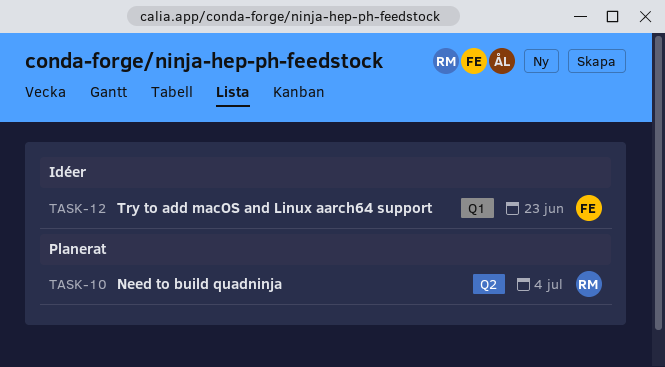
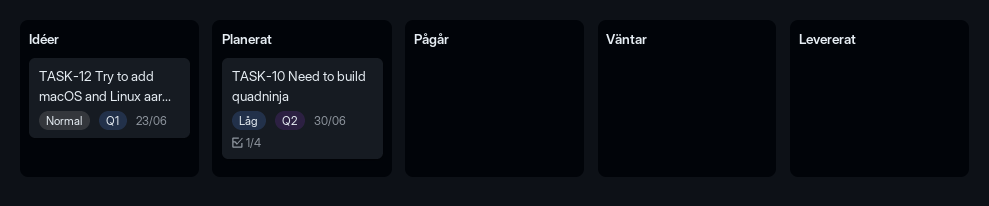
TASK-10, due: Jul 4 -> Jun 30

